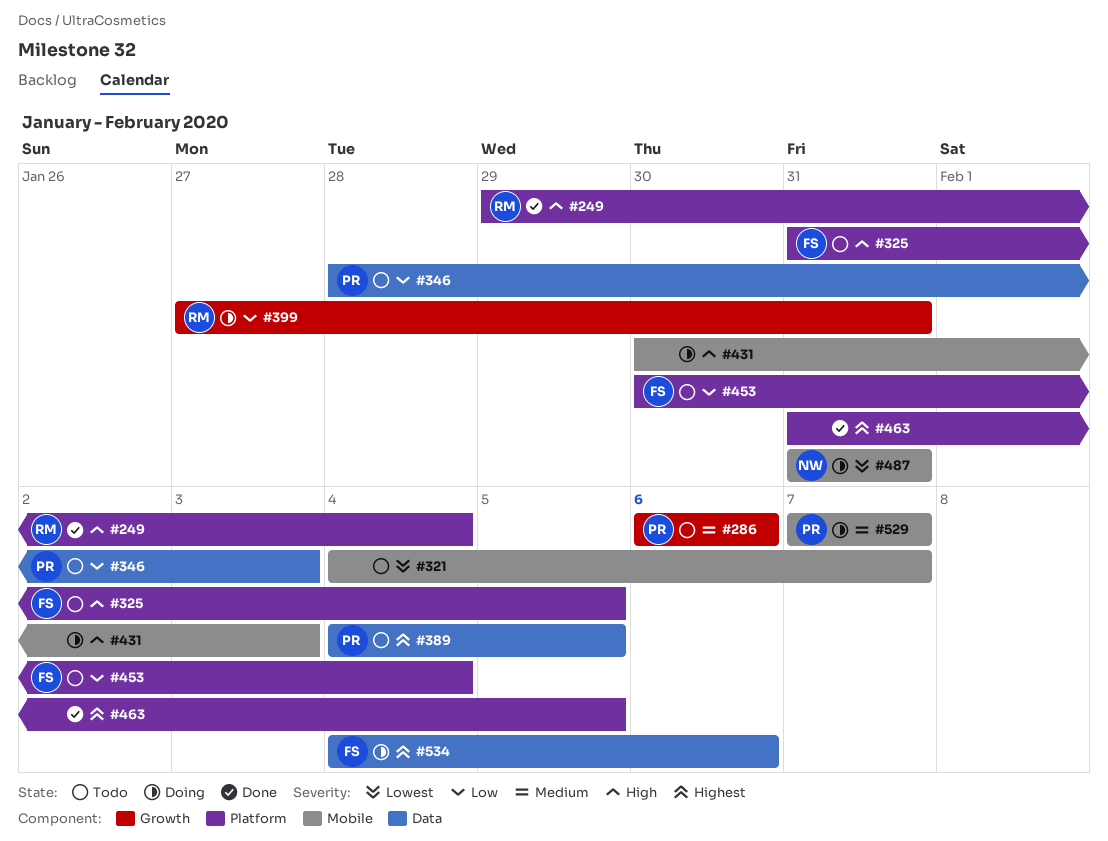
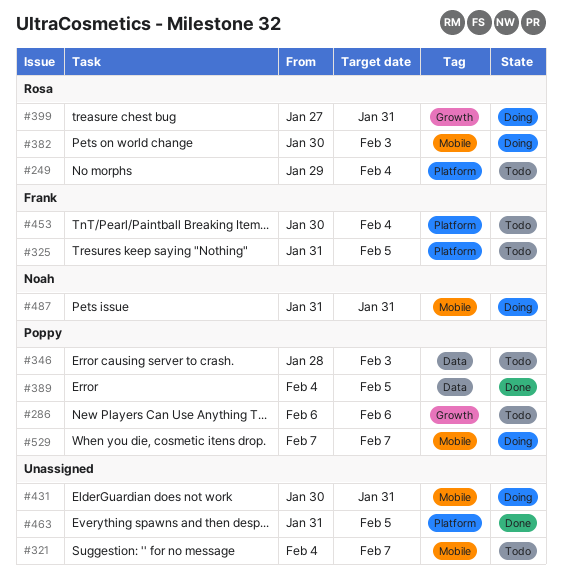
#249, status: Done -> Todo
#382: none -> present
#389, status: Todo -> Done
#431, due: Feb 3 -> Jan 31
#534: present -> none

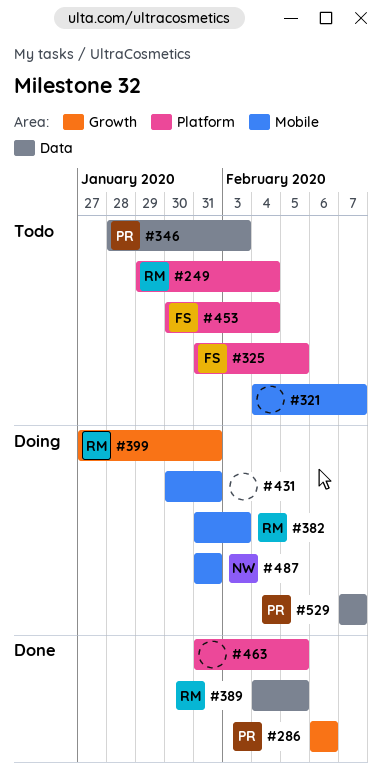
#286, status: Todo -> Done
#382, start: Jan 30 -> Jan 31
#389, owner: Poppy -> Rosa
#529, label: Mobile -> Data

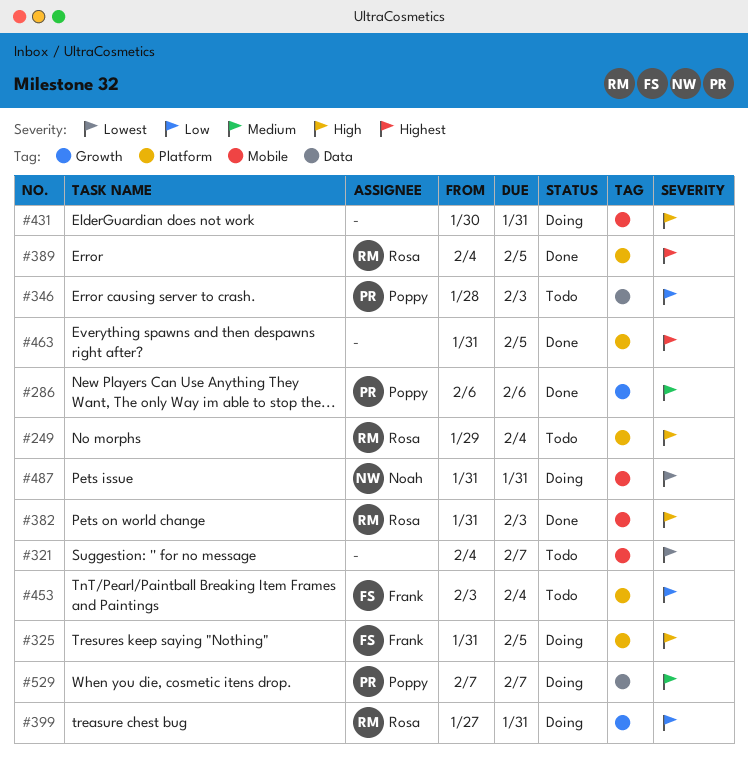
#325, status: Todo -> Doing
#382, status: Doing -> Done
#389, label: Data -> Platform
#453, start: Jan 30 -> Feb 3

